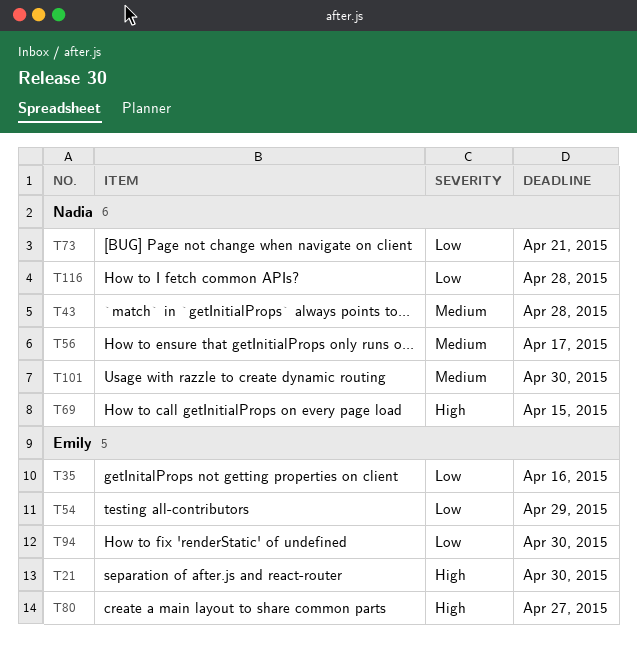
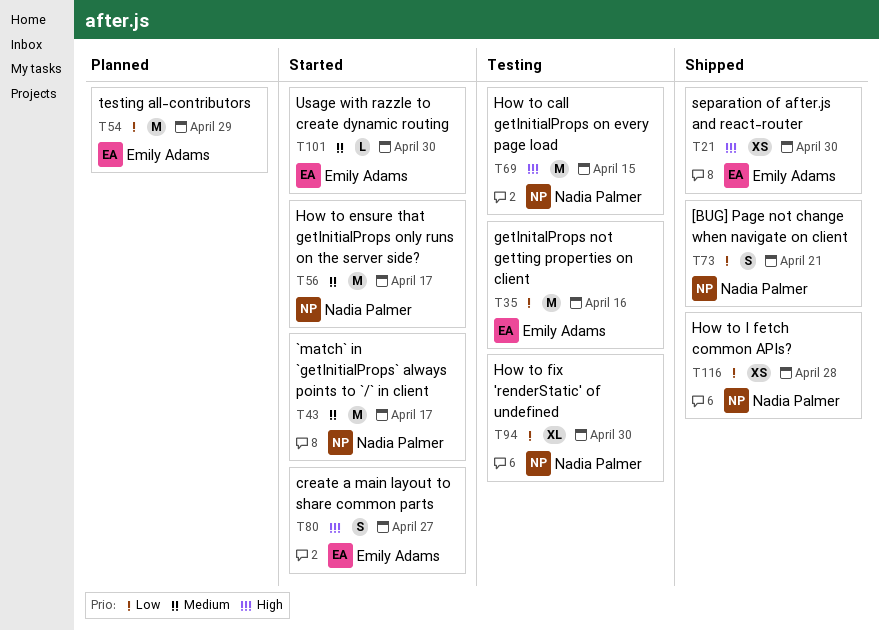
T43, due: Apr 28 -> Apr 17
T94, owner: Emily Adams -> Nadia Palmer
T101, owner: Nadia Palmer -> Emily Adams

